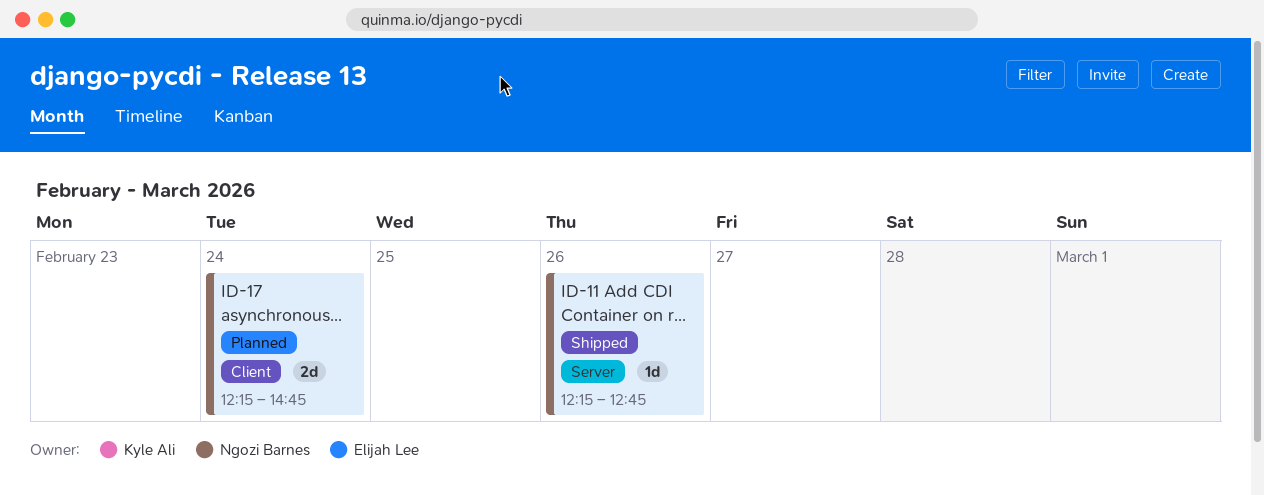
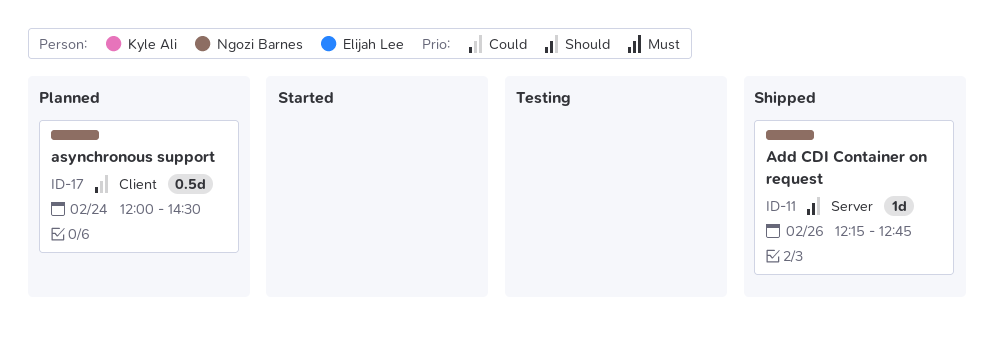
ID-17, estimate: 2d -> 0.5d
ID-17, begins: 12:15 -> 12:00
ID-17, ends: 14:45 -> 14:30

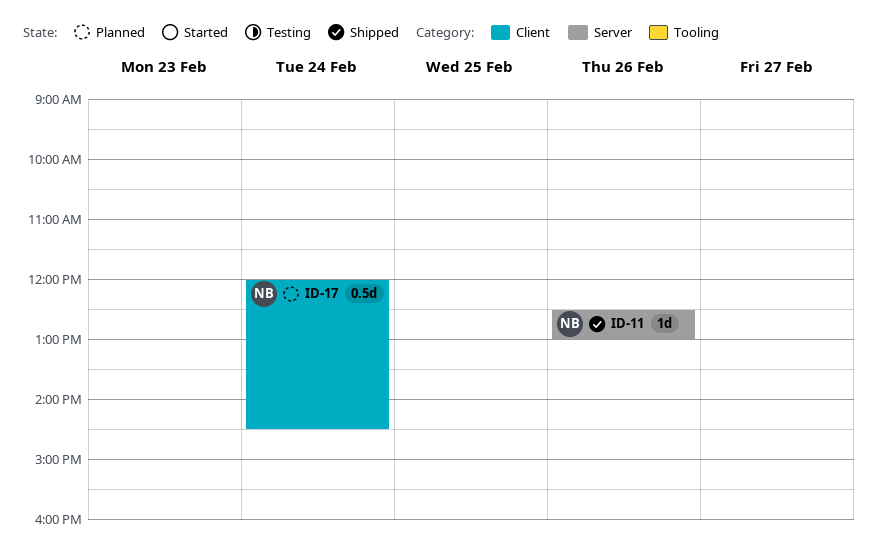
ID-11, begins: 12:15 -> 12:30
ID-11, ends: 12:45 -> 13:00

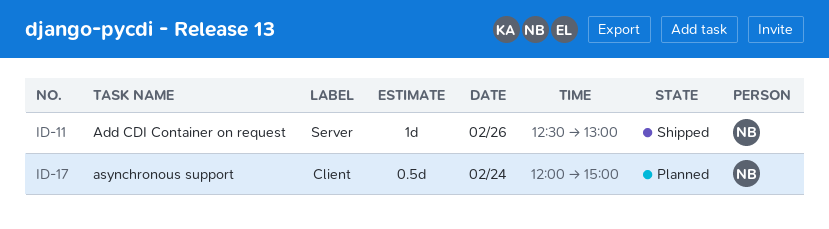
ID-17, ends: 14:30 -> 15:00

